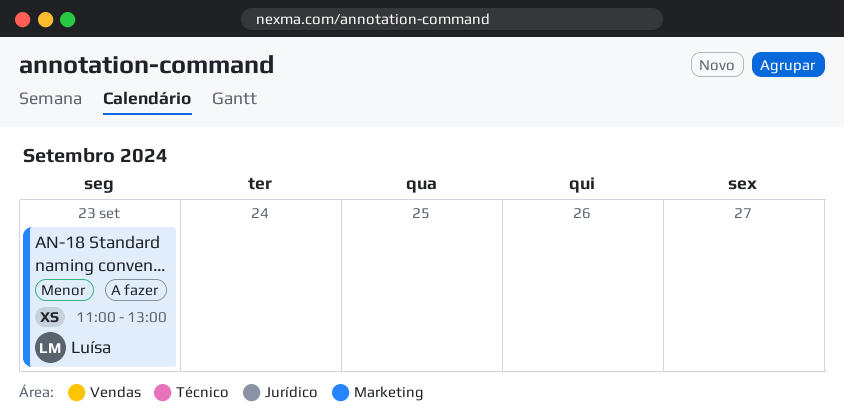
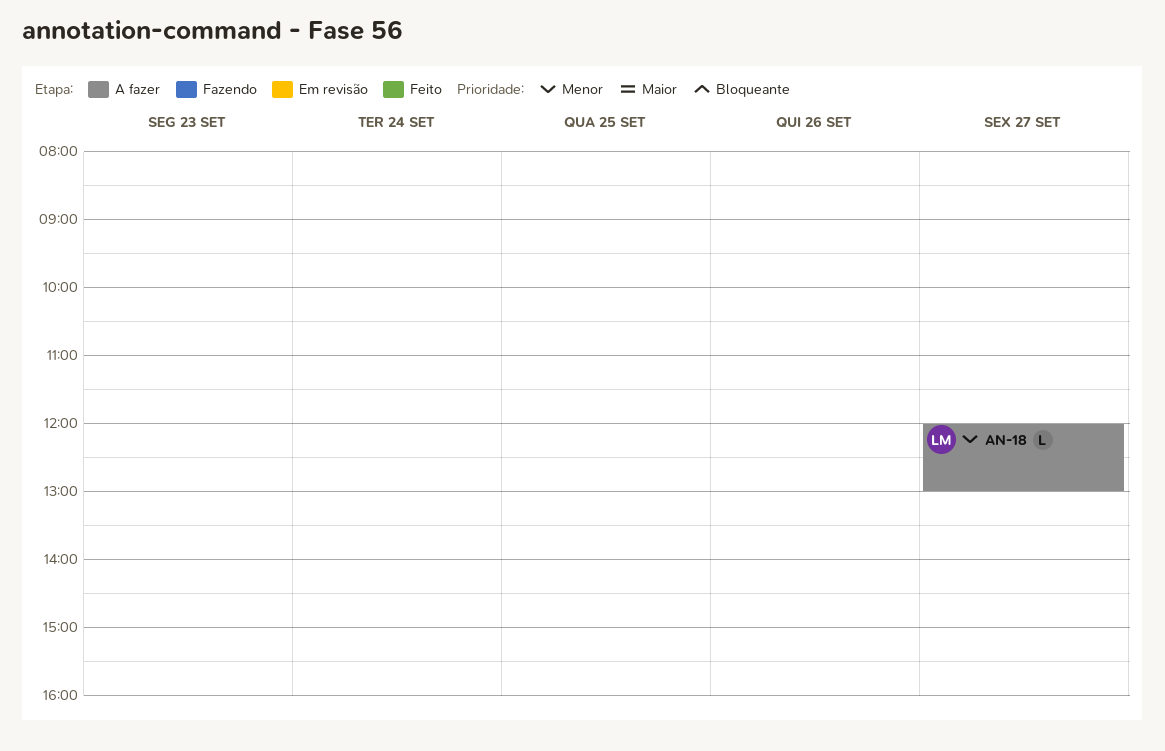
AN-18, estimate: XS -> L
AN-18, day: Sep 23 -> Sep 27
AN-18, begins: 11:00 -> 12:00

